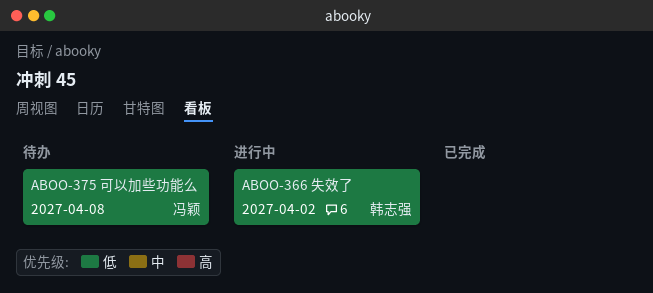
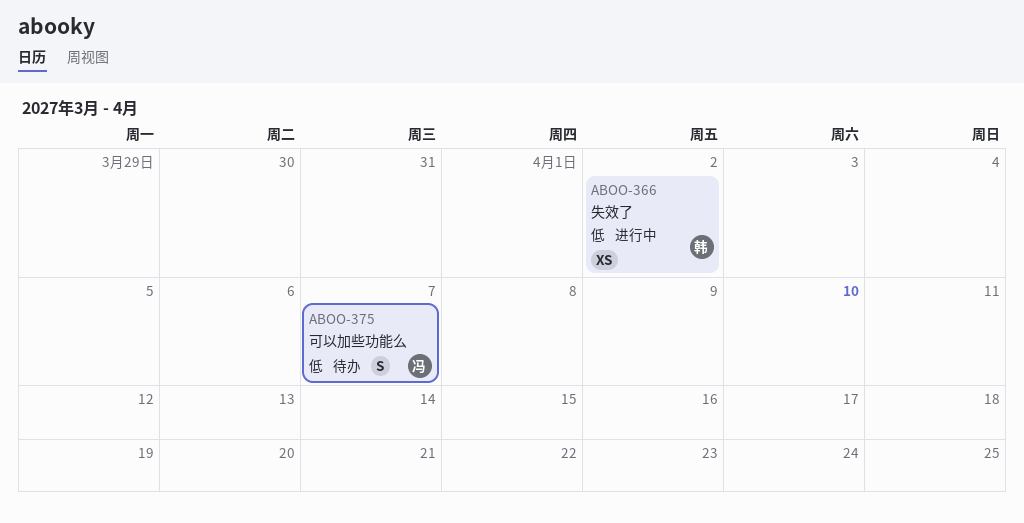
ABOO-375, due: Apr 8 -> Apr 7

